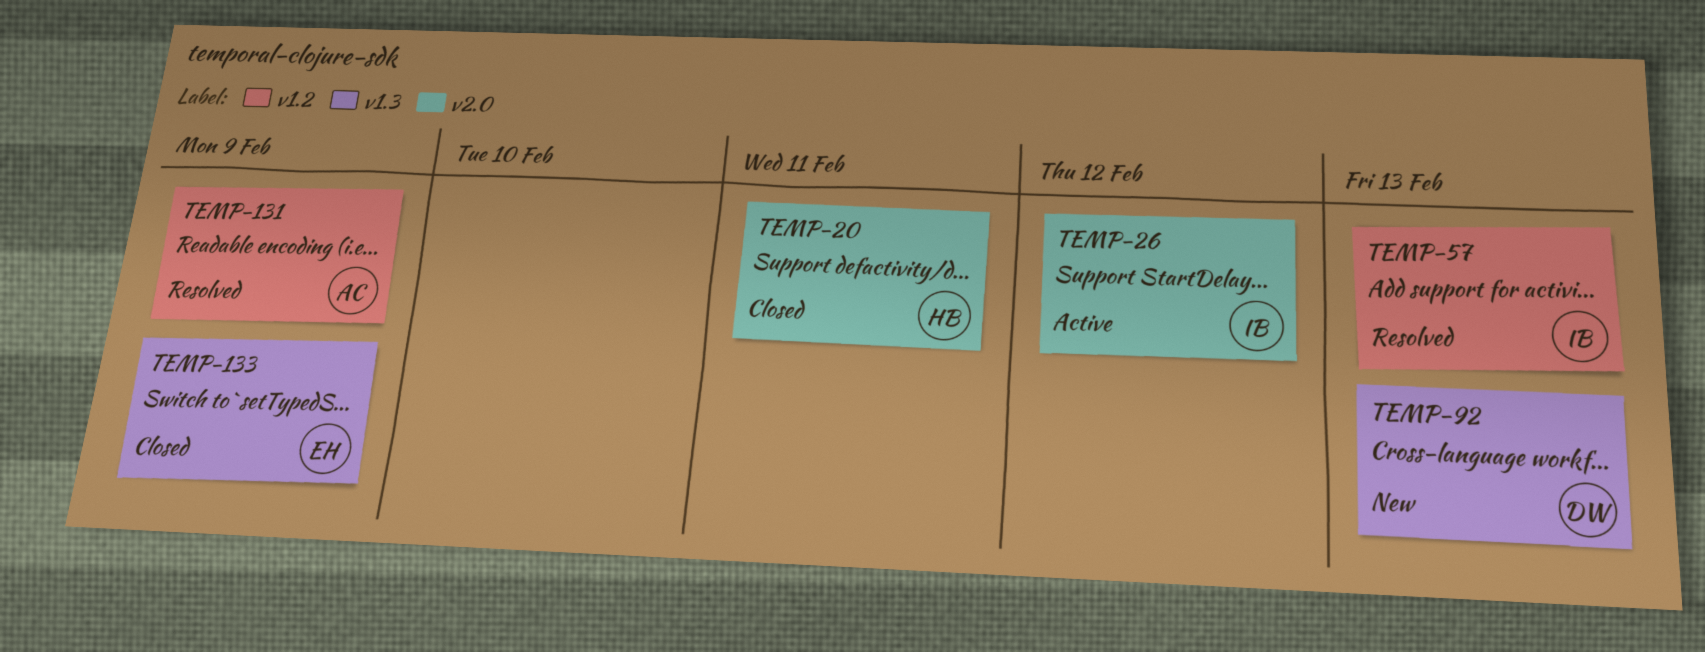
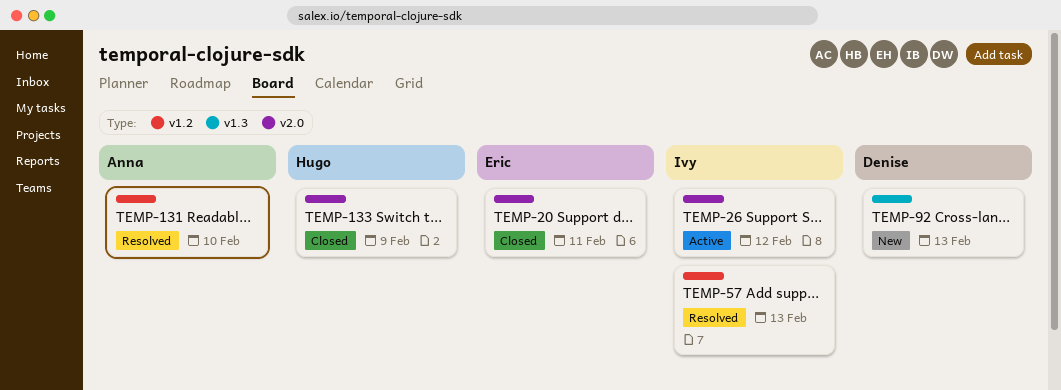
TEMP-20, owner: Hugo -> Eric
TEMP-131, due: Feb 9 -> Feb 10
TEMP-133, owner: Eric -> Hugo
TEMP-133, label: v1.3 -> v2.0

